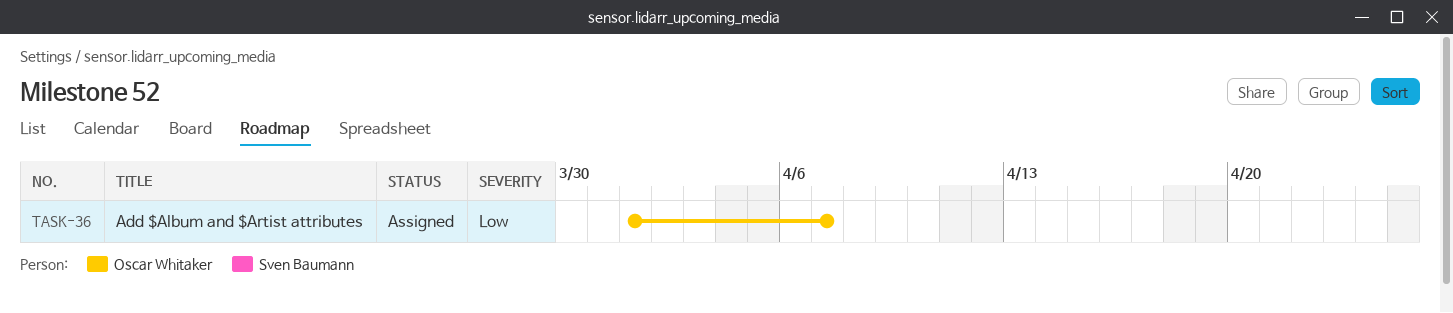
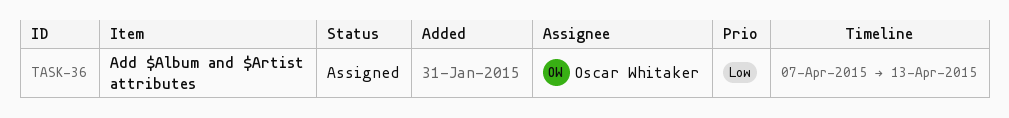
TASK-36, start: Apr 1 -> Apr 7
TASK-36, due: Apr 7 -> Apr 13

